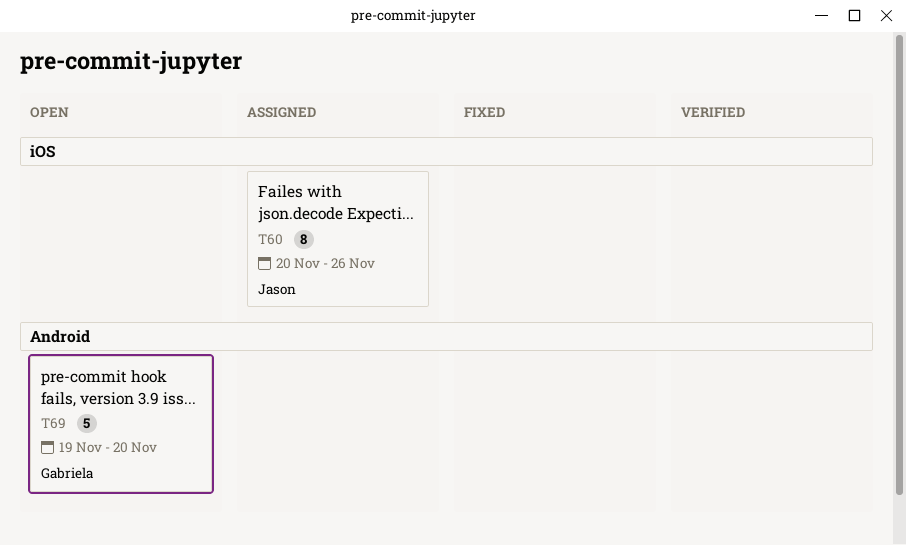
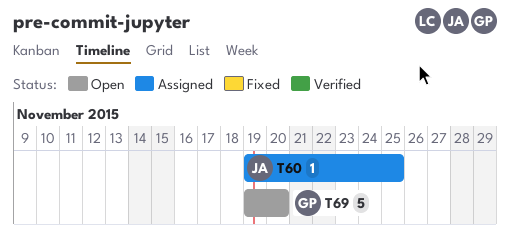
T60, estimate: 8 -> 1
T60, start: Nov 20 -> Nov 19
T60, due: Nov 26 -> Nov 25

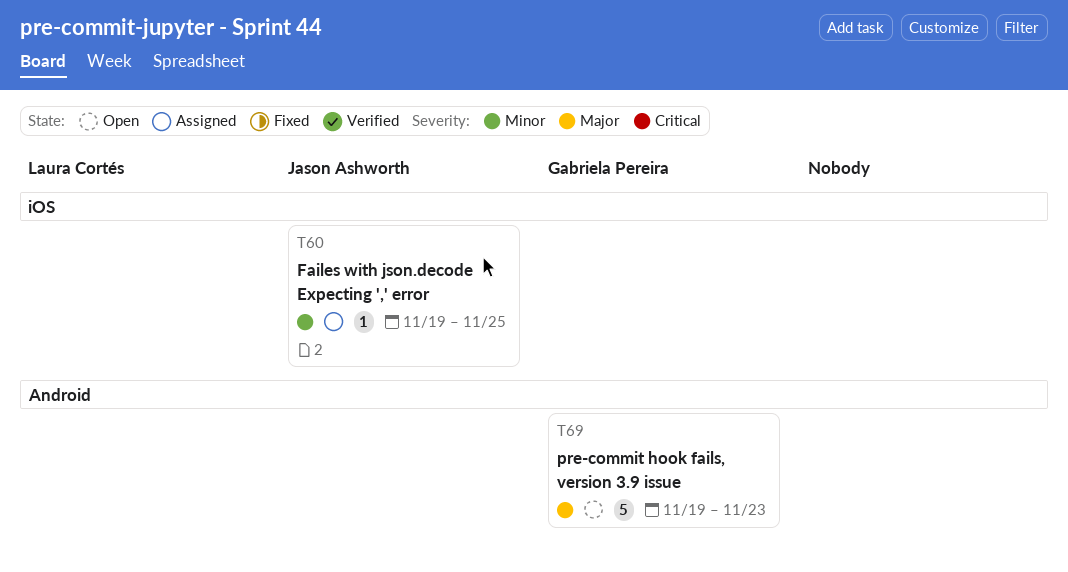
T69, due: Nov 20 -> Nov 23

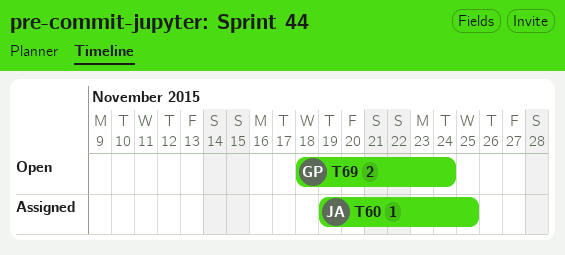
T69, estimate: 5 -> 2
T69, start: Nov 19 -> Nov 18
T69, due: Nov 23 -> Nov 24

